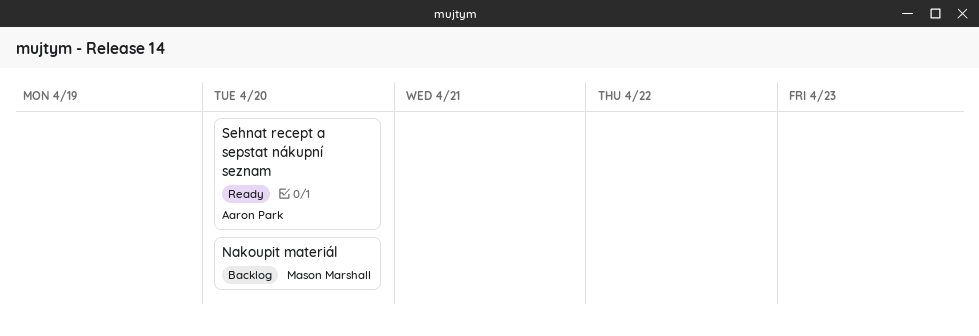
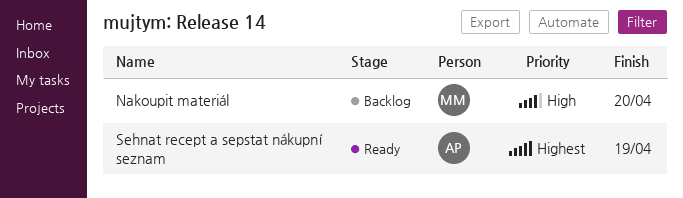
Sehnat recept a sepstat nákupní seznam, due: Apr 20 -> Apr 19

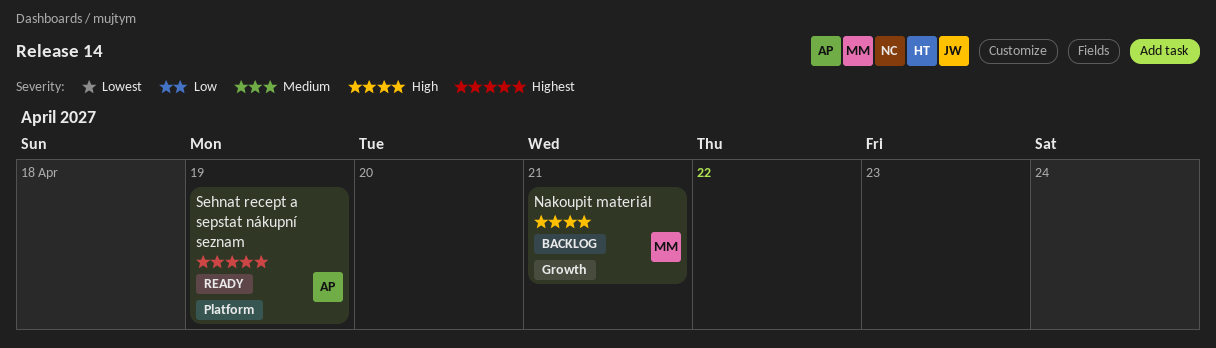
Nakoupit materiál, due: Apr 20 -> Apr 21

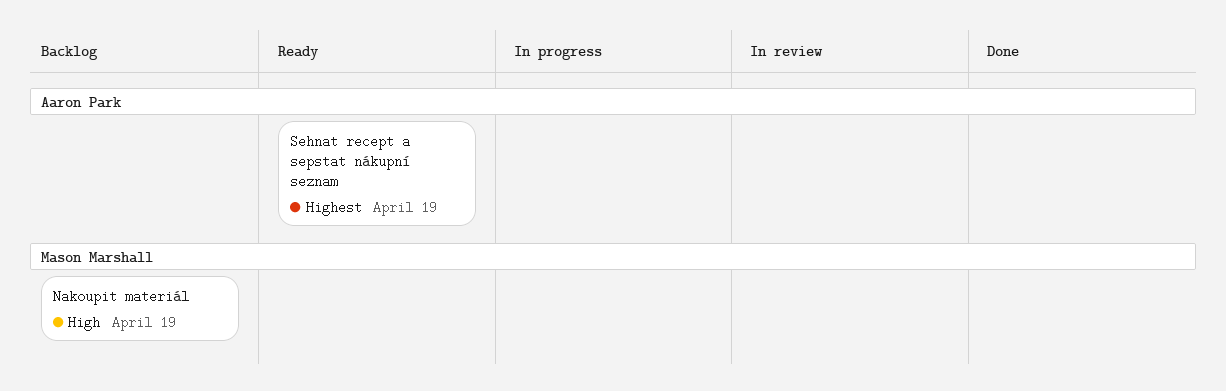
Nakoupit materiál, due: Apr 21 -> Apr 19

